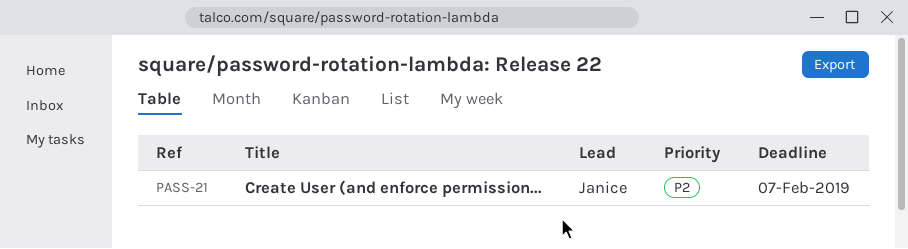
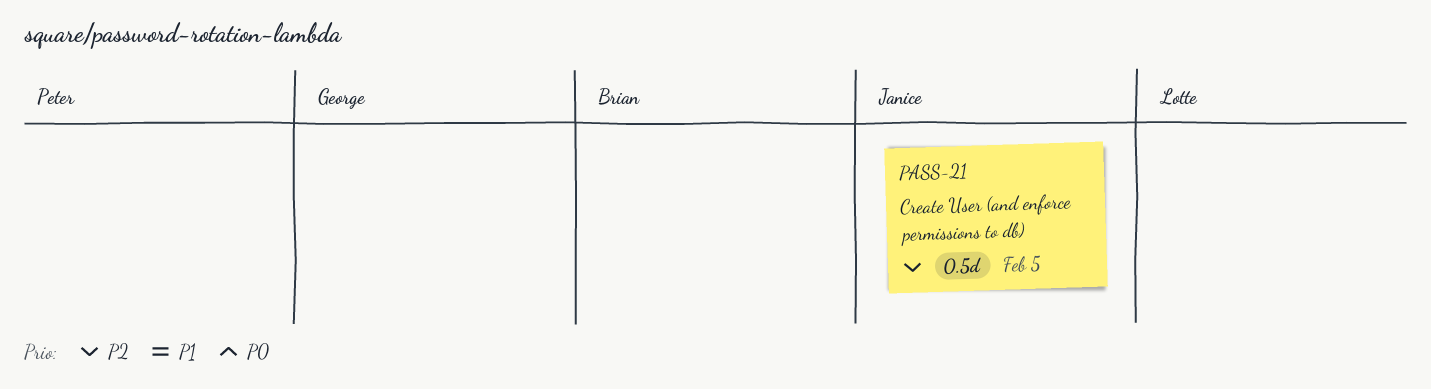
PASS-21, due: Feb 7 -> Feb 5

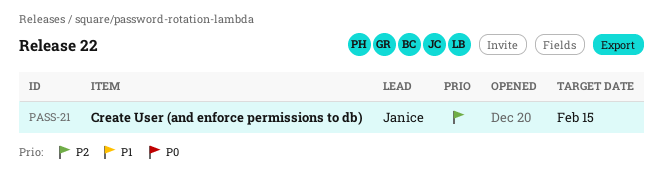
PASS-21, due: Feb 5 -> Feb 15

